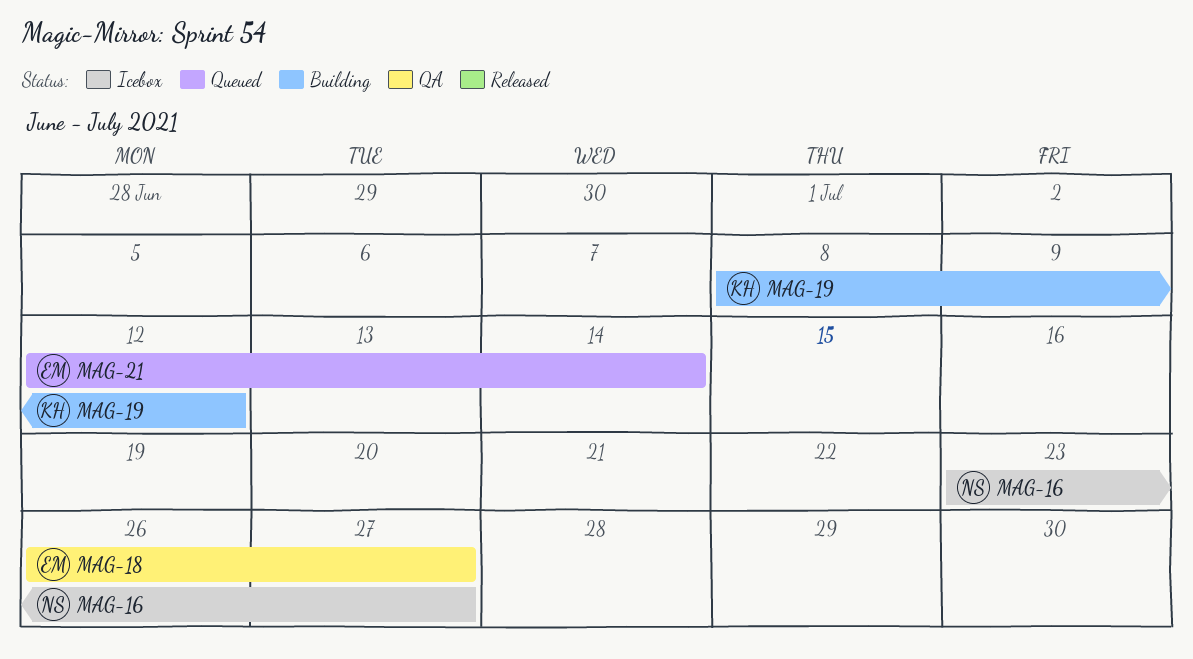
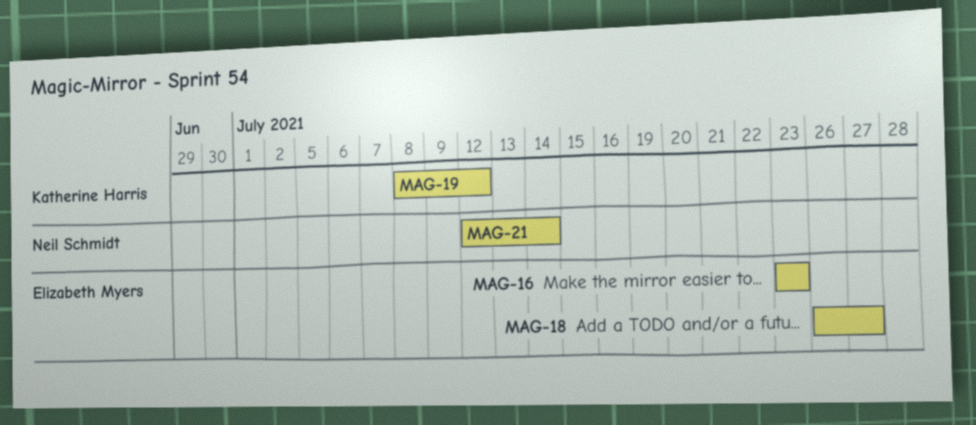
MAG-16, owner: Neil Schmidt -> Elizabeth Myers
MAG-16, due: Jul 27 -> Jul 23
MAG-21, owner: Elizabeth Myers -> Neil Schmidt

